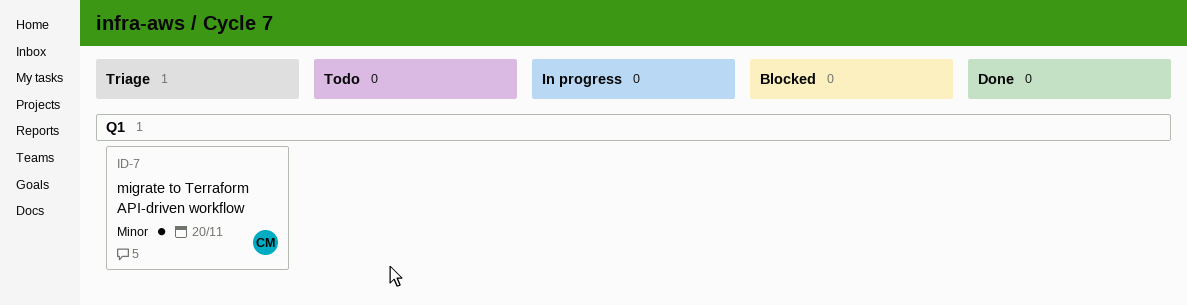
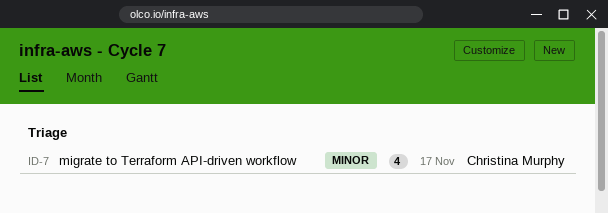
ID-7, estimate: 1 -> 4
ID-7, due: Nov 20 -> Nov 17

